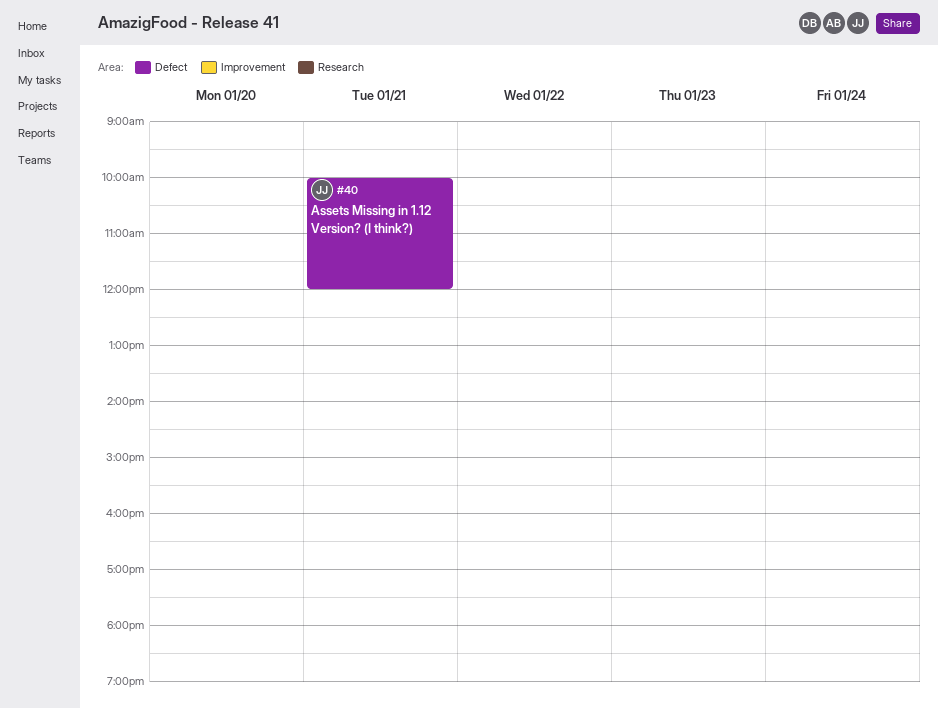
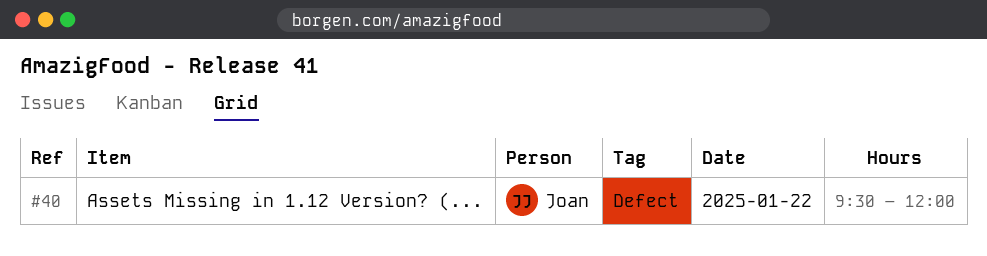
#40, day: Jan 21 -> Jan 22
#40, begins: 10:00 -> 09:30

